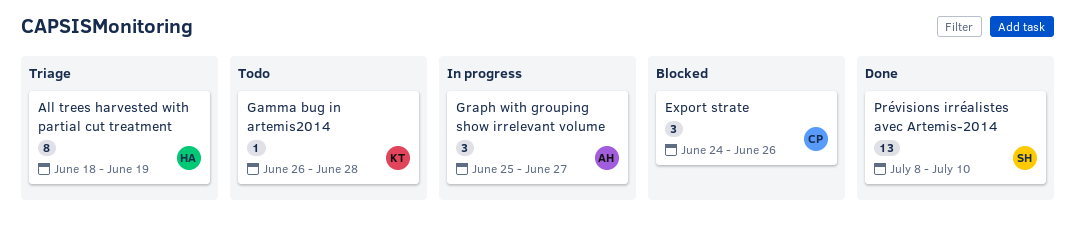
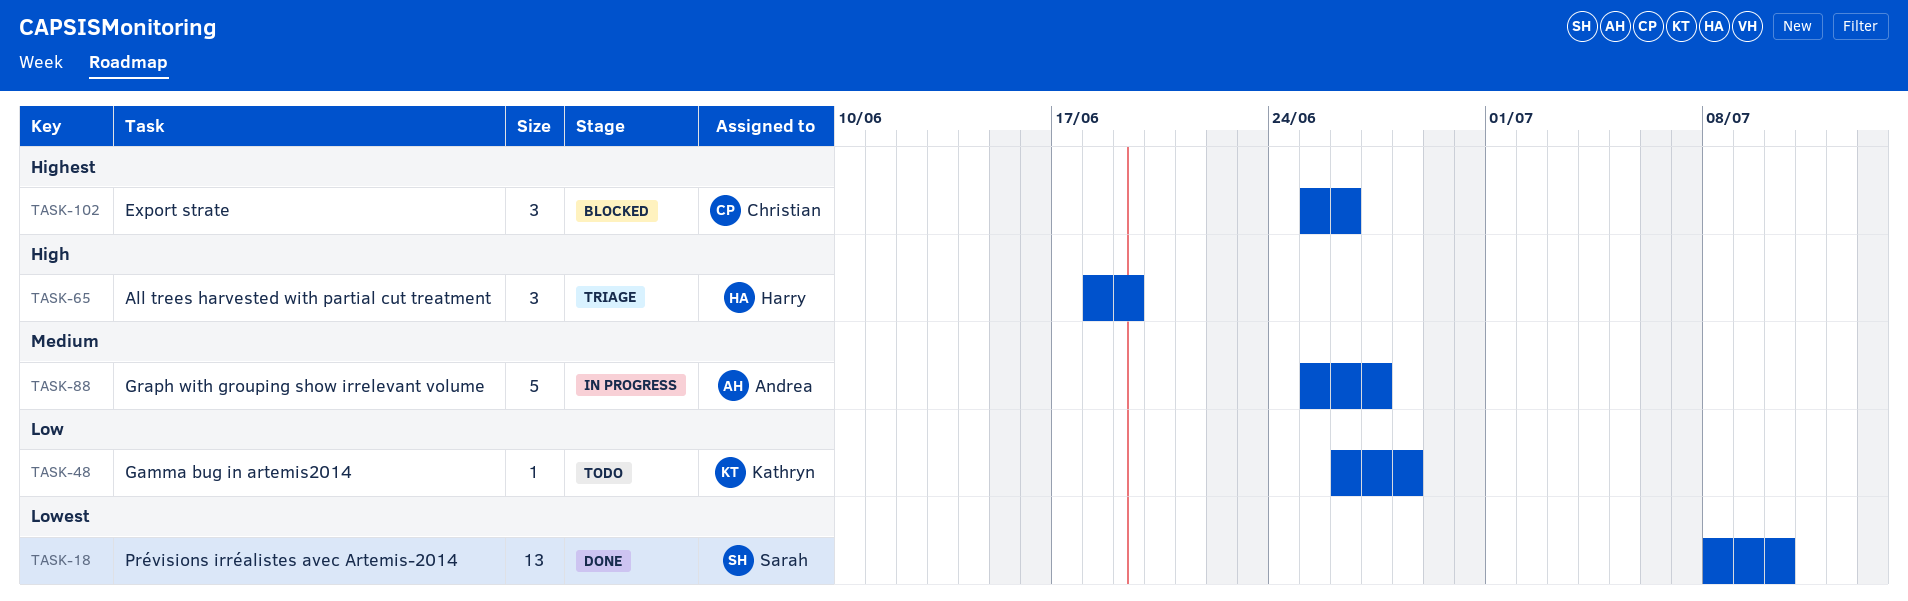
All trees harvested with partial cut treatment, estimate: 8 -> 3
Export strate, start: Jun 24 -> Jun 25
Graph with grouping show irrelevant volume, estimate: 3 -> 5

